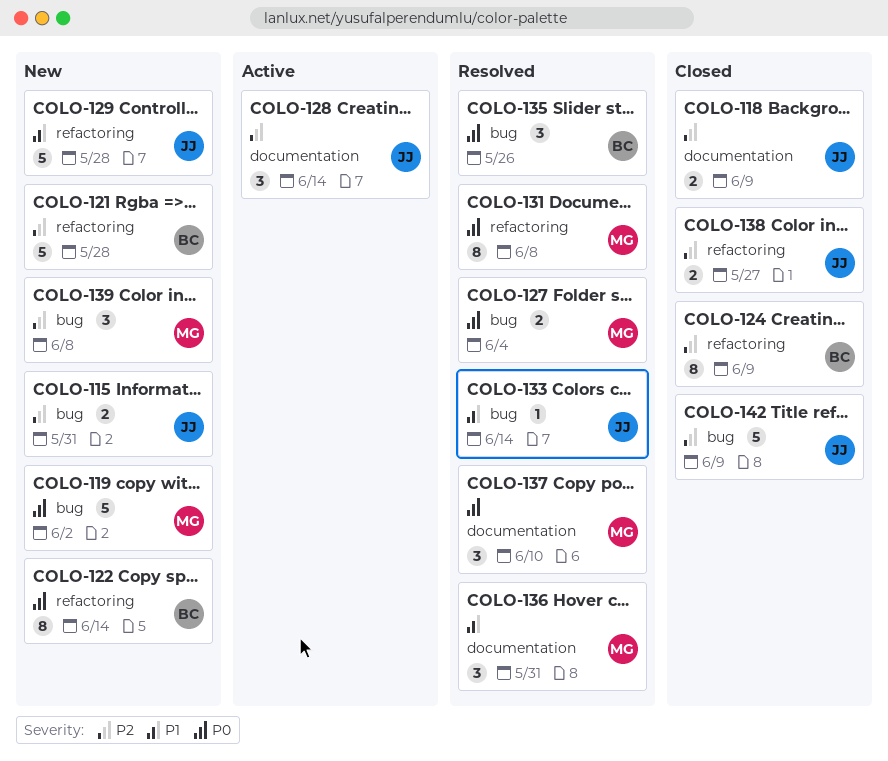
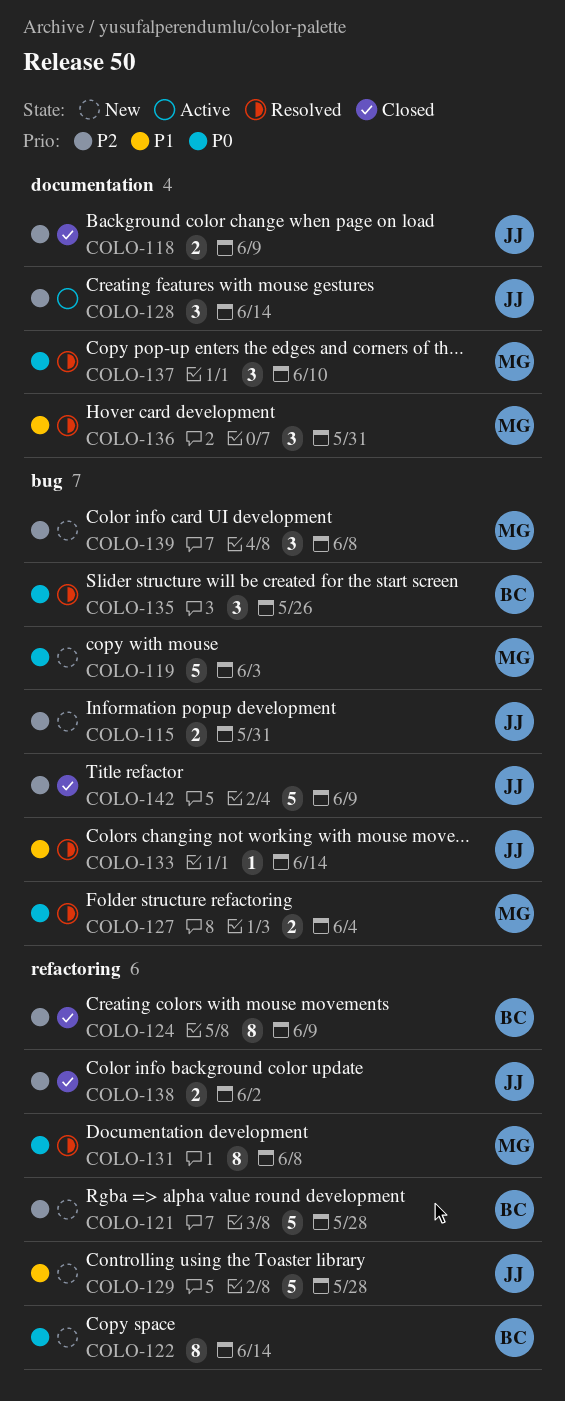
COLO-119, due: Jun 2 -> Jun 3
COLO-138, due: May 27 -> Jun 2

